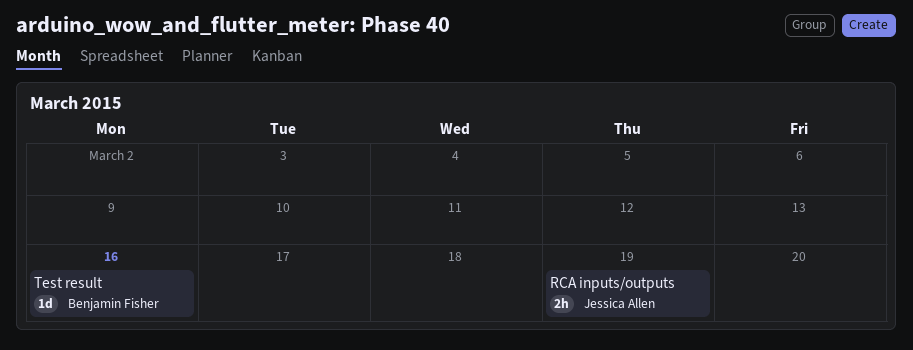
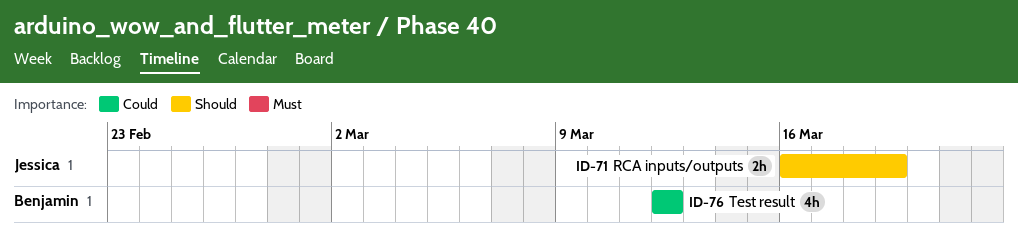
Test result, estimate: 1d -> 4h
Test result, due: Mar 16 -> Mar 12

